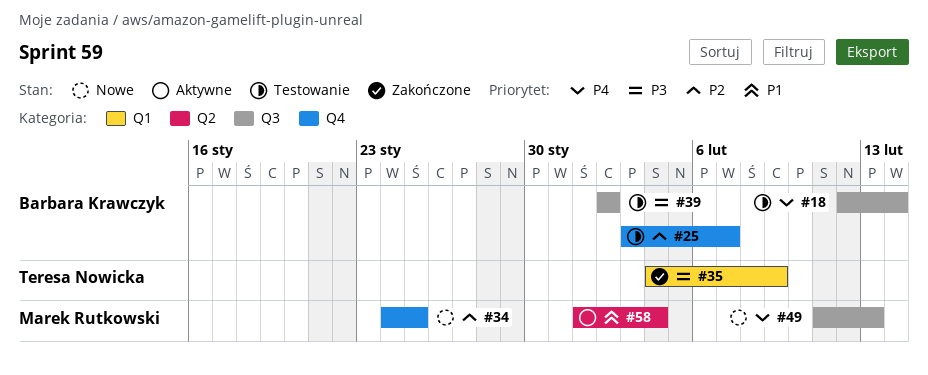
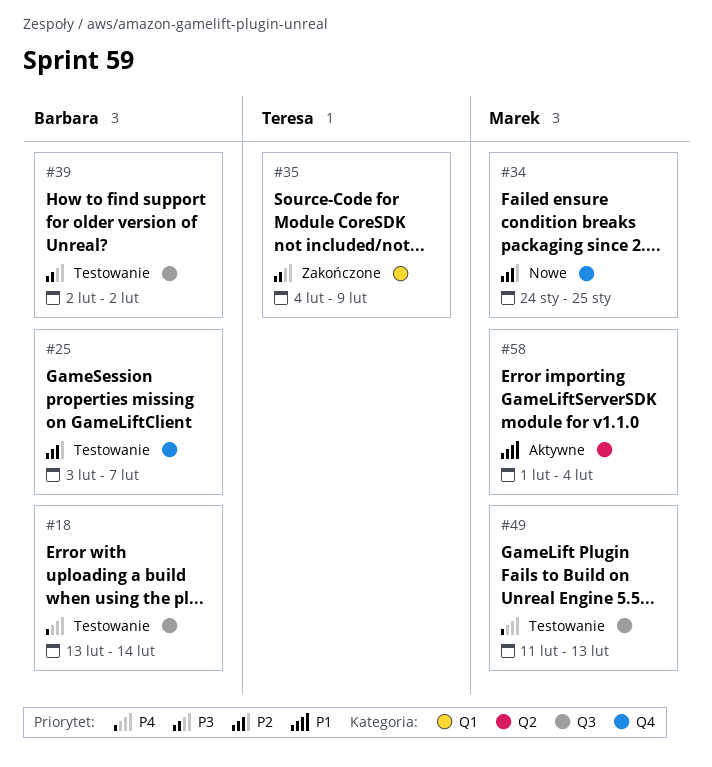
#18, start: Feb 12 -> Feb 13
#49, status: Nowe -> Testowanie

